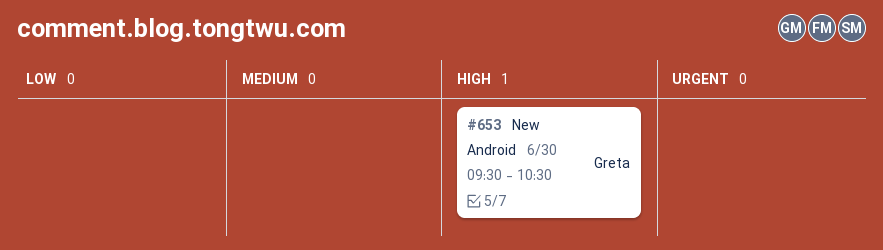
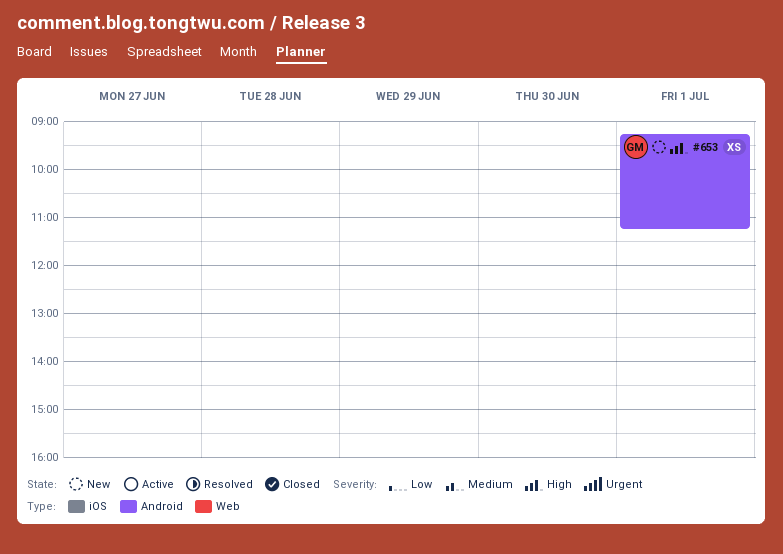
#653, day: Jun 30 -> Jul 1
#653, begins: 09:30 -> 09:15
#653, ends: 10:30 -> 11:15

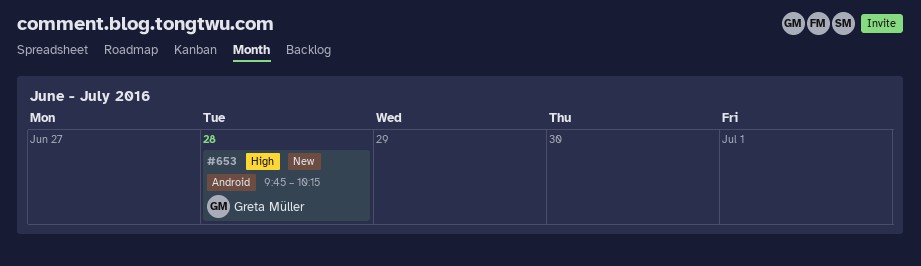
#653, day: Jul 1 -> Jun 28
#653, begins: 09:15 -> 09:45
#653, ends: 11:15 -> 10:15

